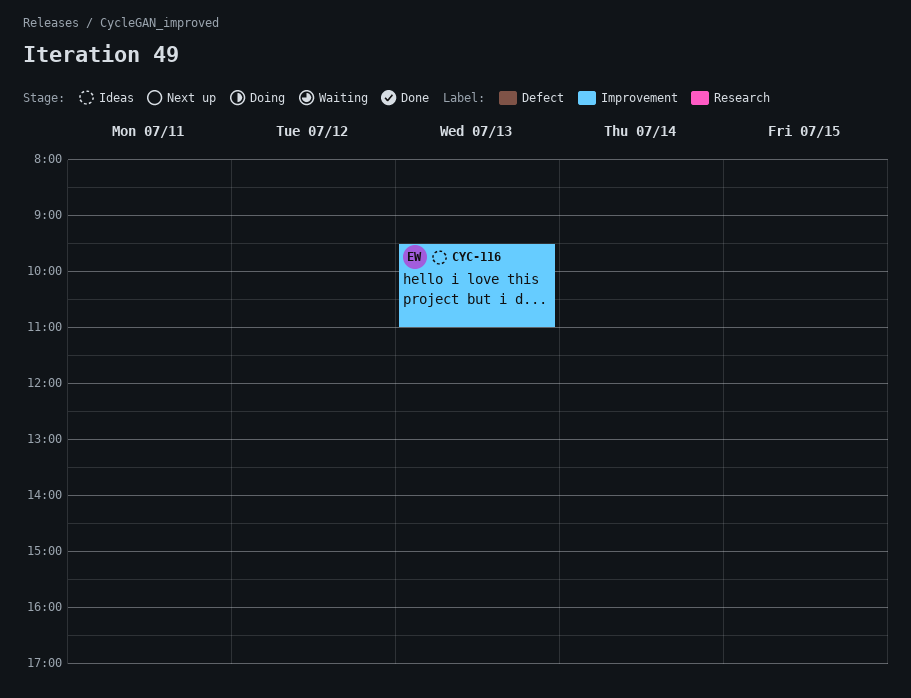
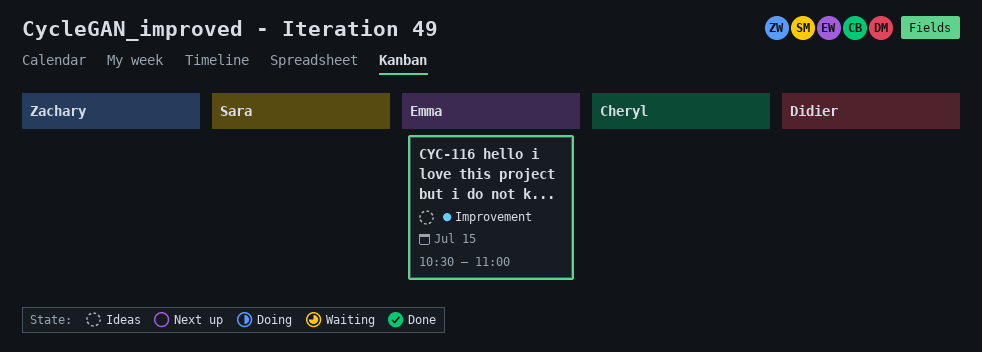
CYC-116, day: Jul 13 -> Jul 15
CYC-116, begins: 09:30 -> 10:30

